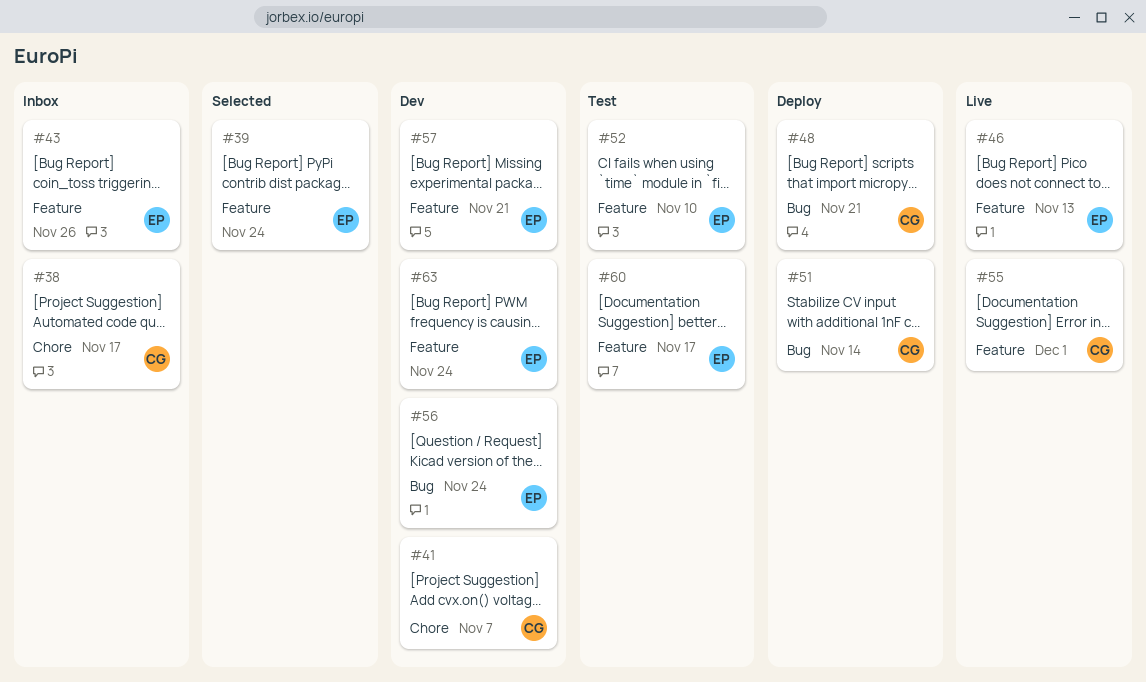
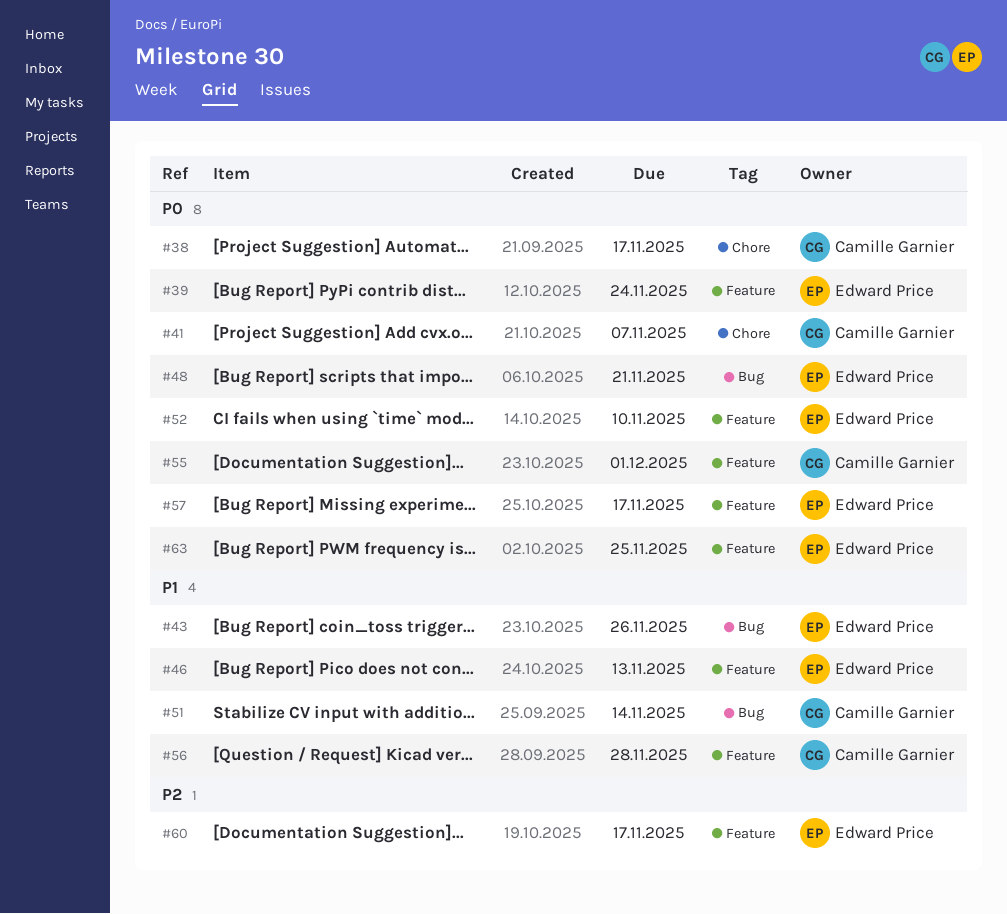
#43, label: Feature -> Bug
#48, owner: Camille Garnier -> Edward Price
#56, owner: Edward Price -> Camille Garnier
#56, label: Bug -> Feature
#56, due: Nov 24 -> Nov 28
#57, due: Nov 21 -> Nov 17
#63, due: Nov 24 -> Nov 25

